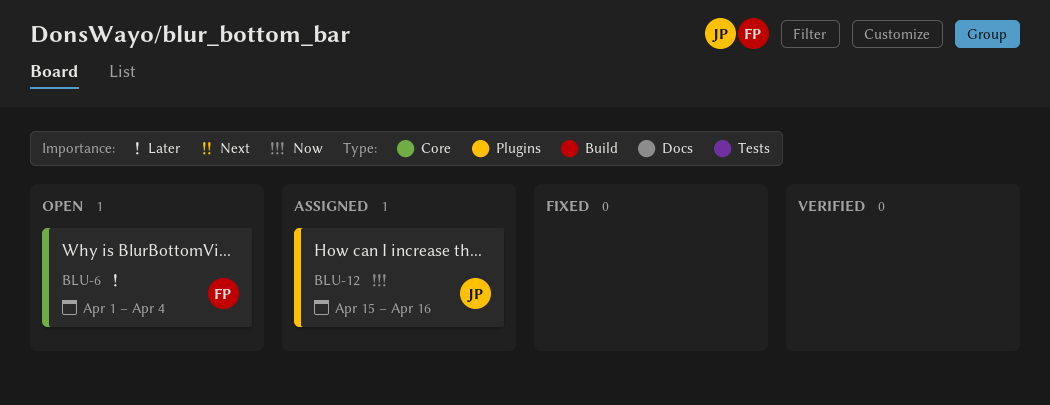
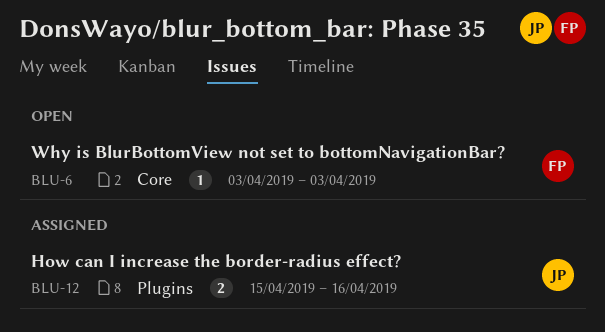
BLU-6, start: Apr 1 -> Apr 3
BLU-6, due: Apr 4 -> Apr 3

